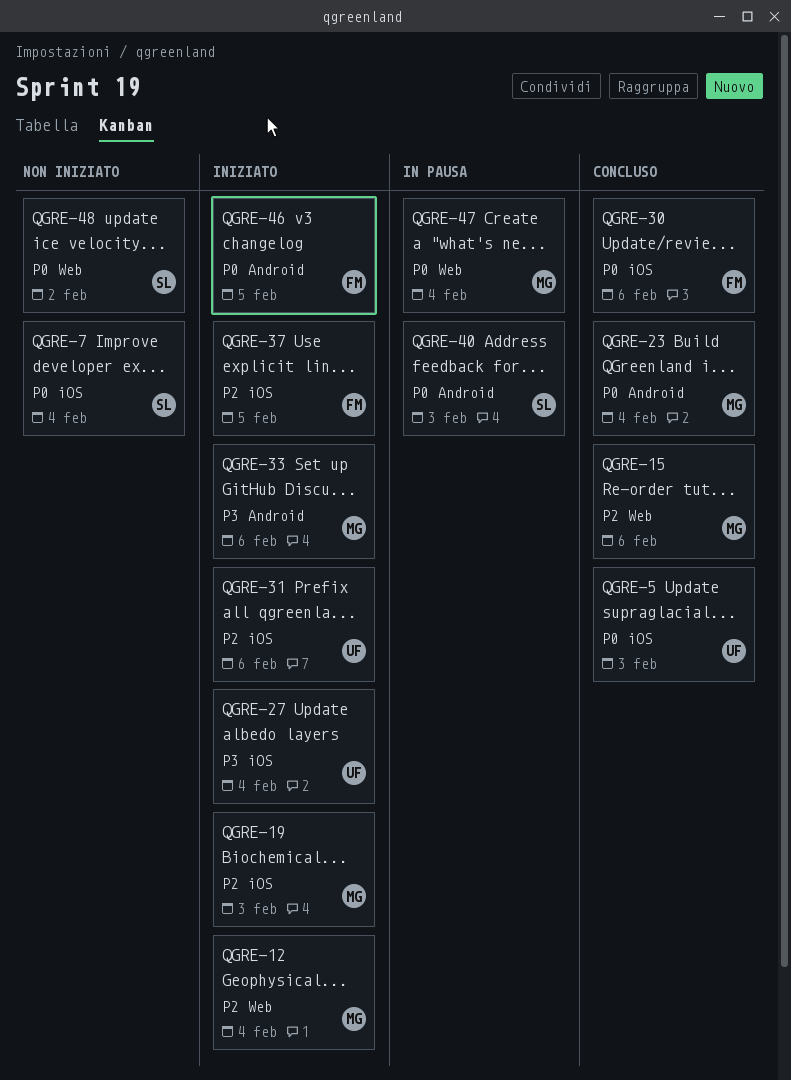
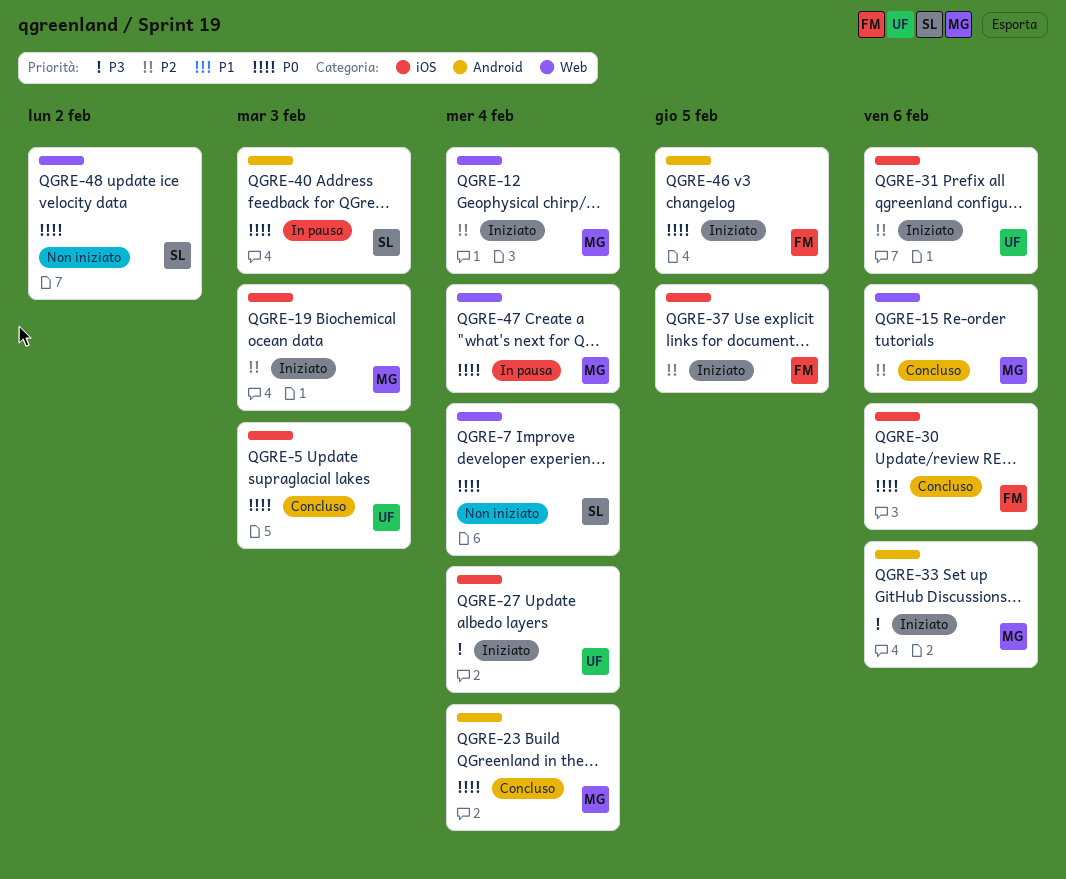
QGRE-7, label: iOS -> Web

